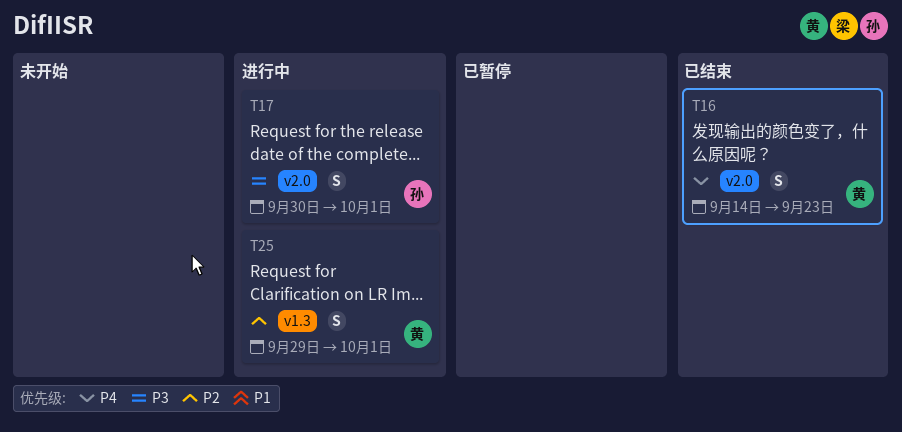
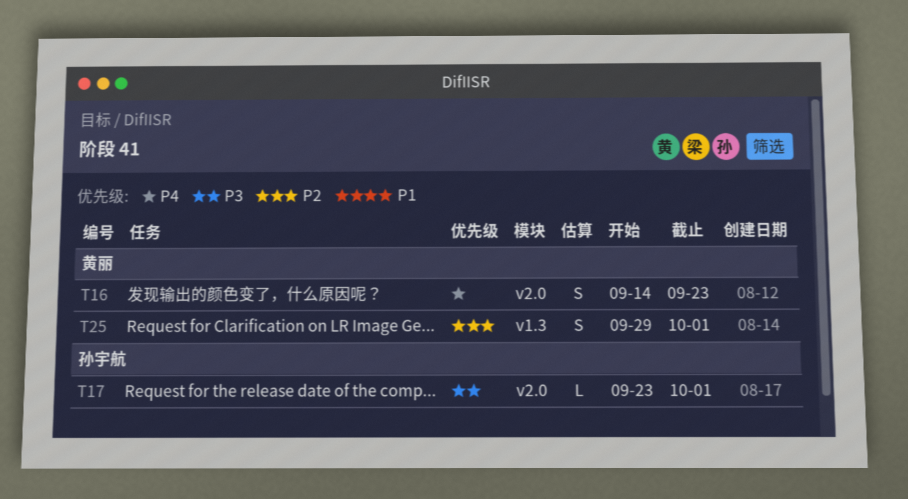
T17, estimate: S -> L
T17, start: Sep 30 -> Sep 23

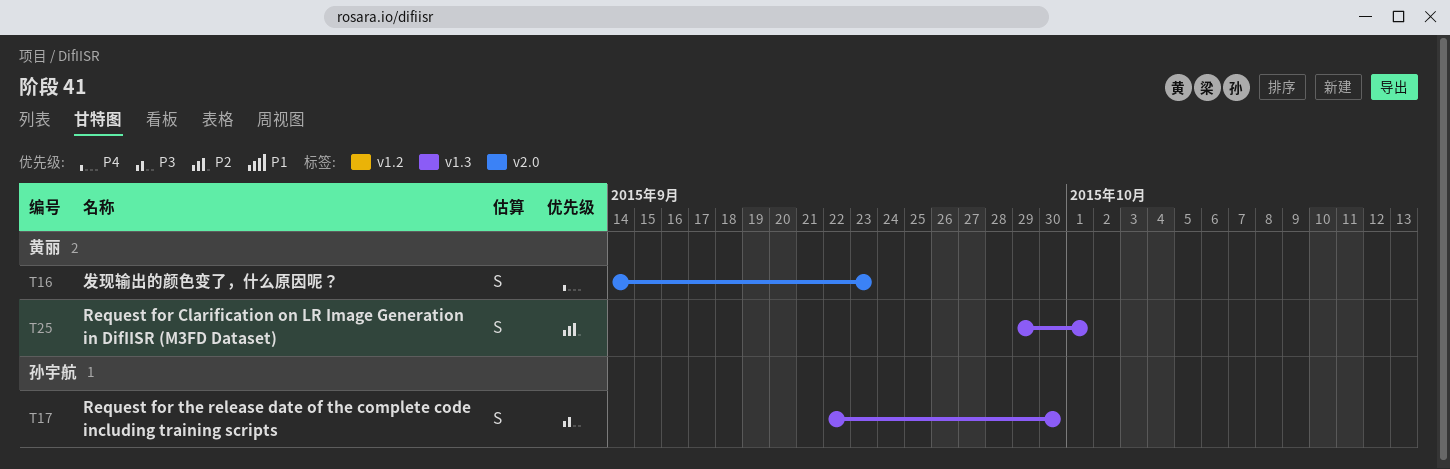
T17, label: v2.0 -> v1.3
T17, estimate: L -> S
T17, start: Sep 23 -> Sep 22
T17, due: Oct 1 -> Sep 30

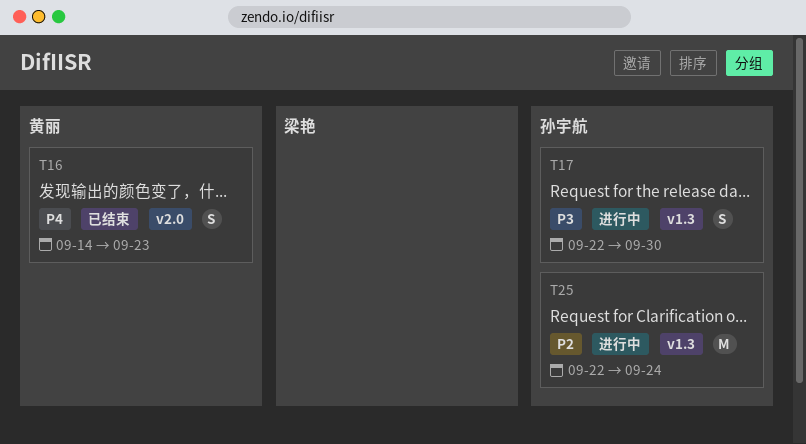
T25, owner: 黄丽 -> 孙宇航
T25, estimate: S -> M
T25, start: Sep 29 -> Sep 22
T25, due: Oct 1 -> Sep 24

